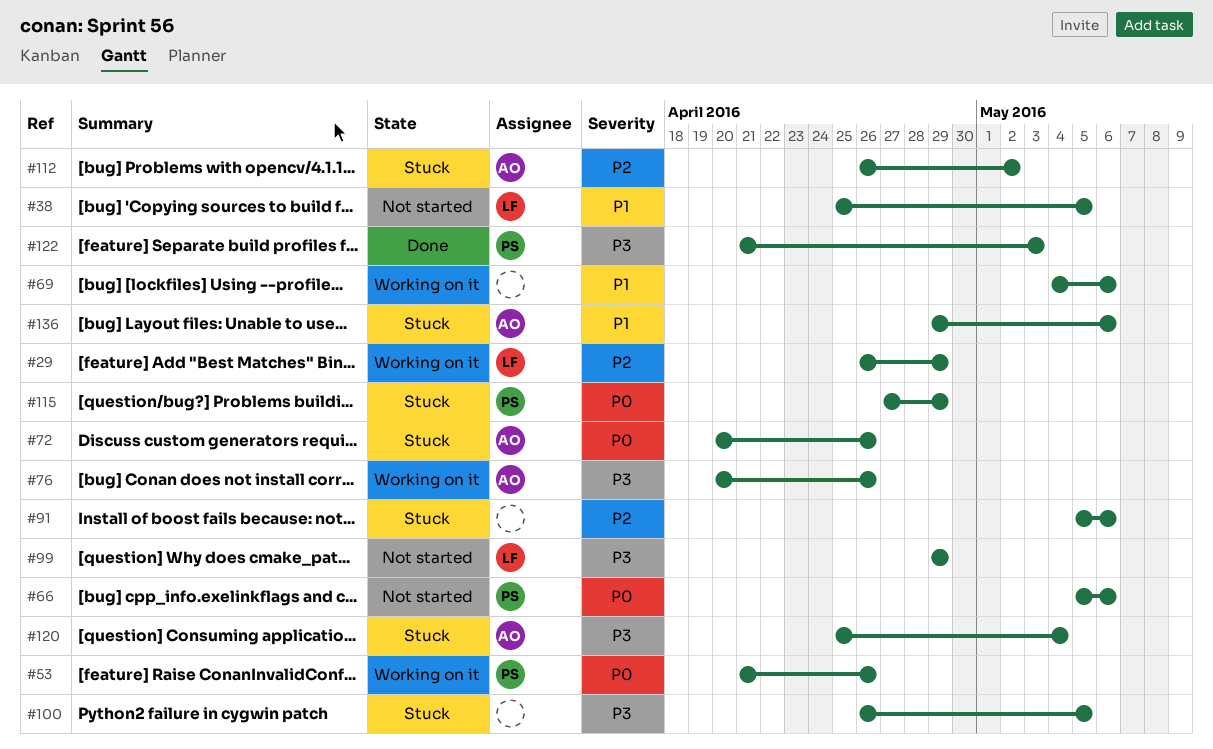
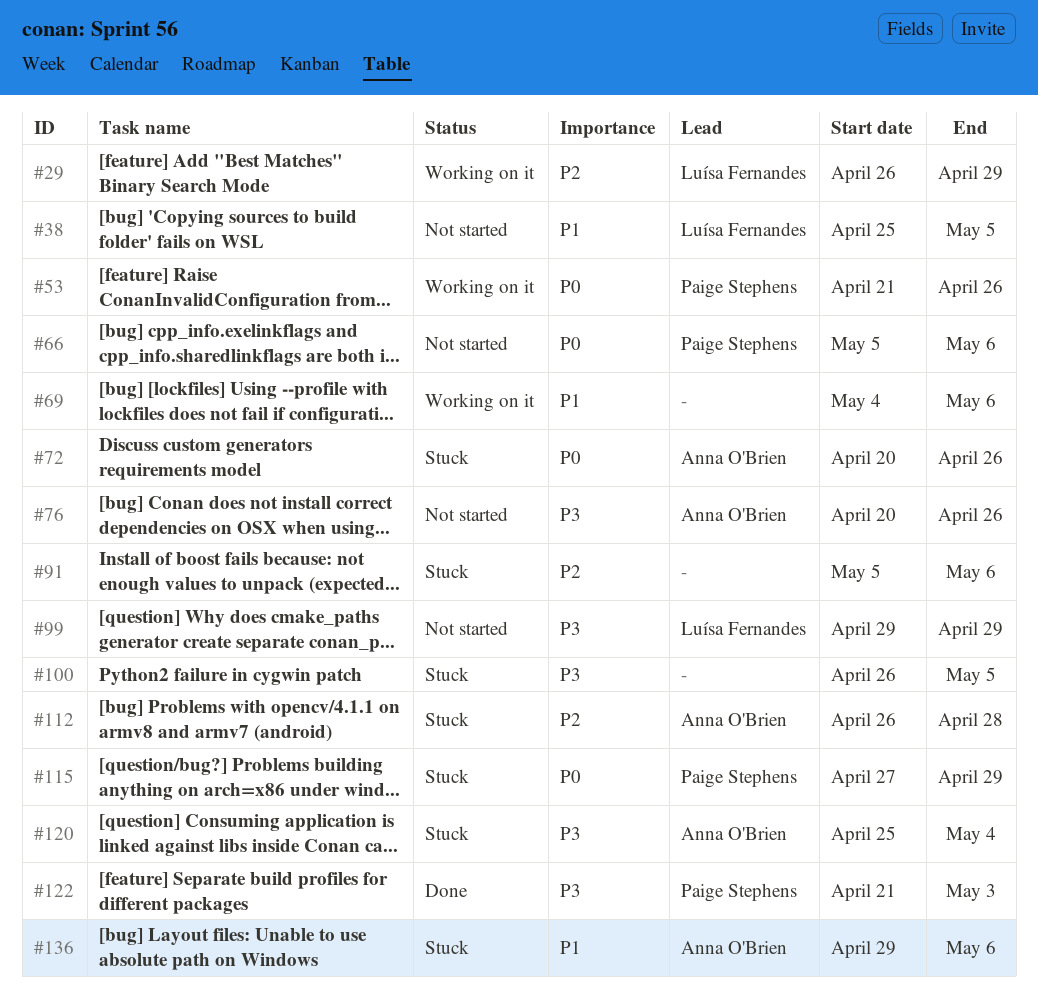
#76, status: Working on it -> Not started
#112, due: May 2 -> Apr 28

